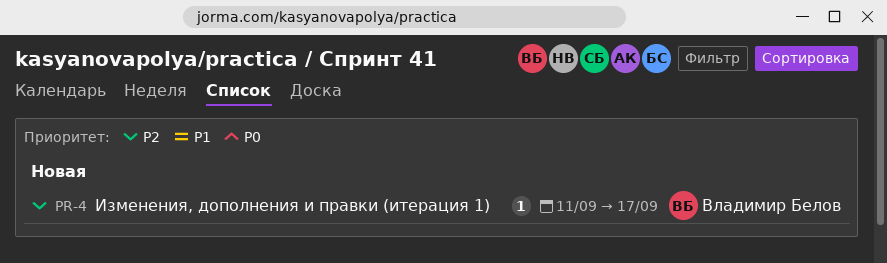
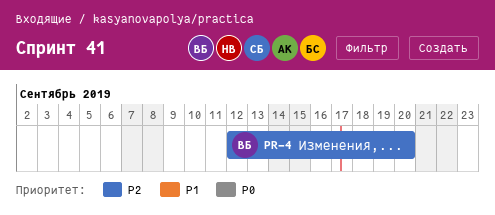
PR-4, start: Sep 11 -> Sep 12
PR-4, due: Sep 17 -> Sep 20

